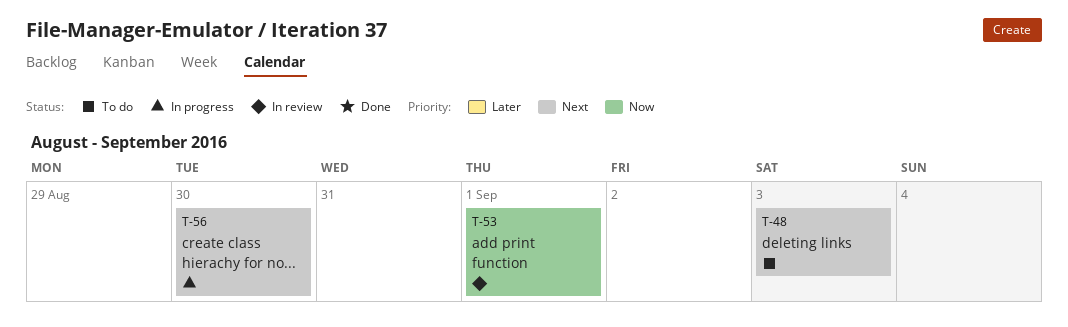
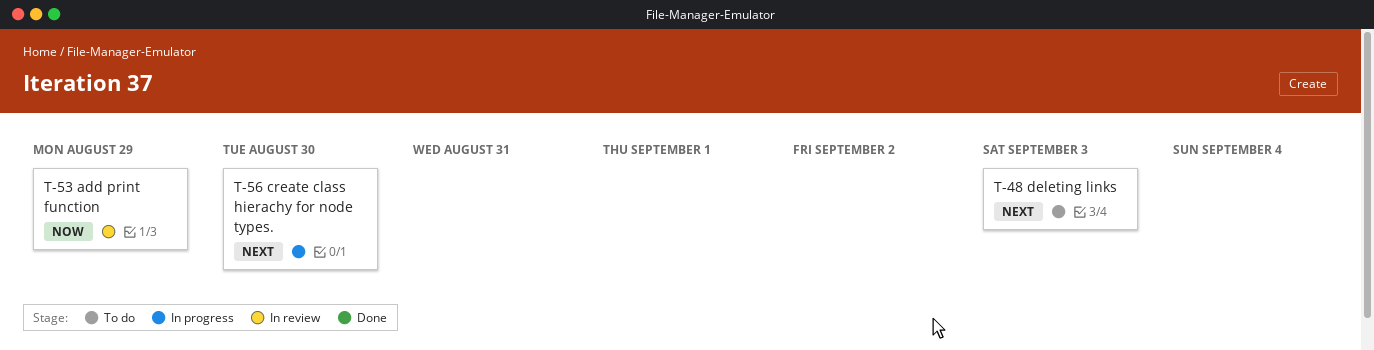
T-53, due: Sep 1 -> Aug 29

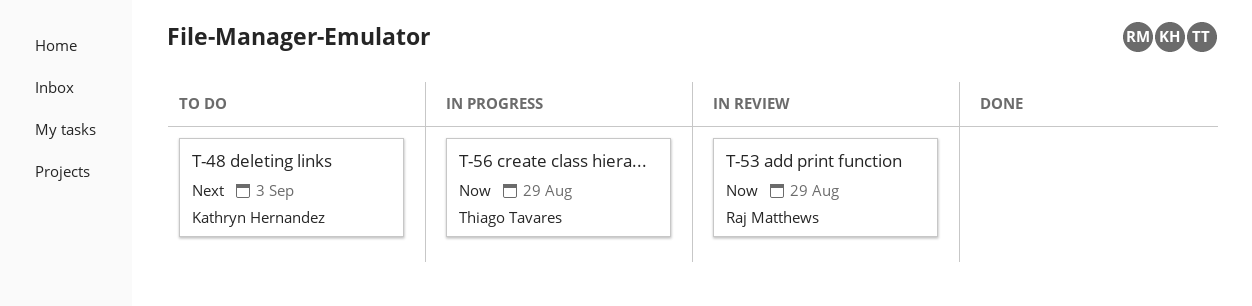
T-56, priority: Next -> Now
T-56, due: Aug 30 -> Aug 29

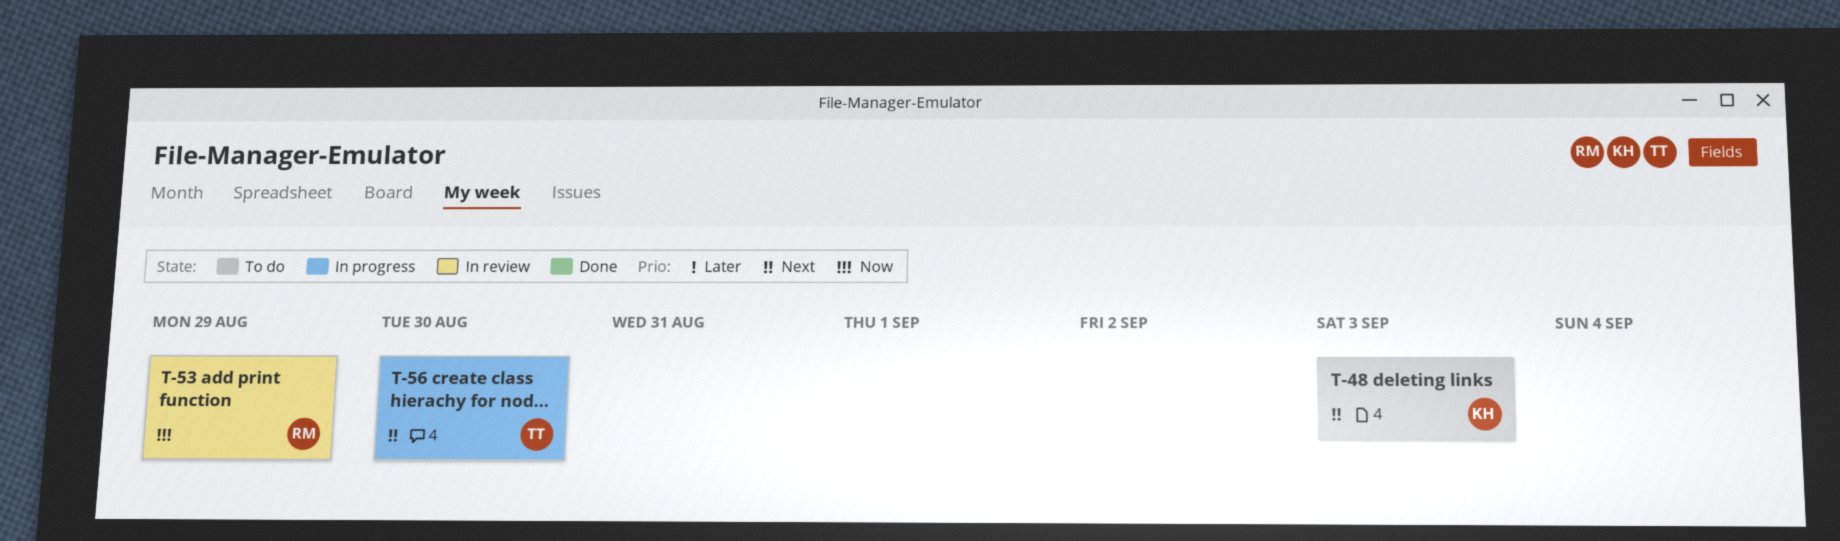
T-56, priority: Now -> Next
T-56, due: Aug 29 -> Aug 30

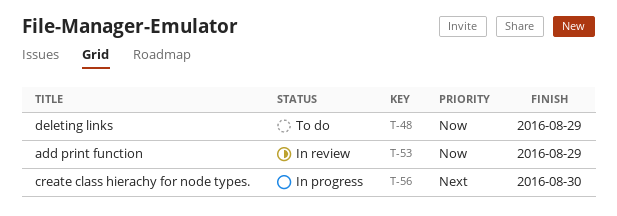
T-48, priority: Next -> Now
T-48, due: Sep 3 -> Aug 29

